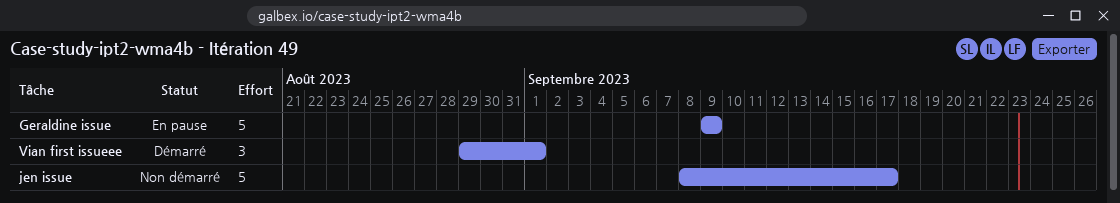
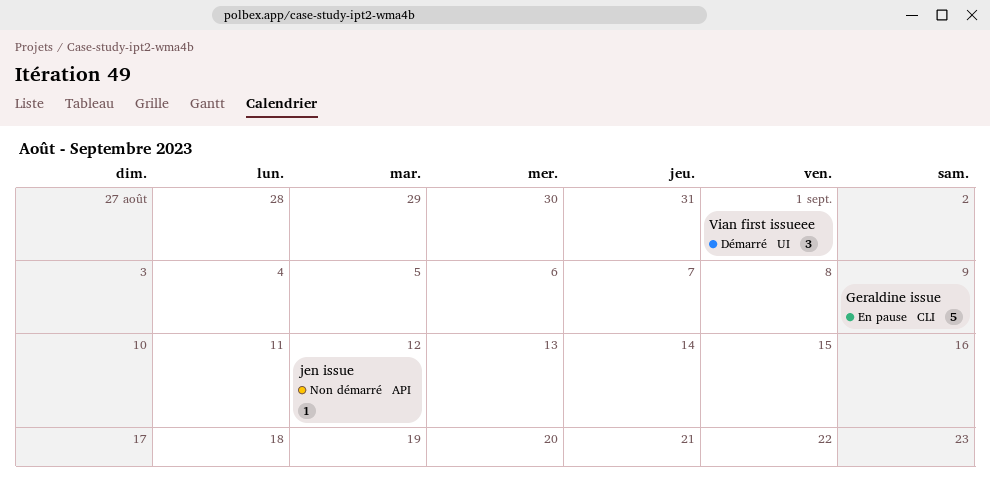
jen issue, estimate: 5 -> 1
jen issue, due: Sep 17 -> Sep 12

